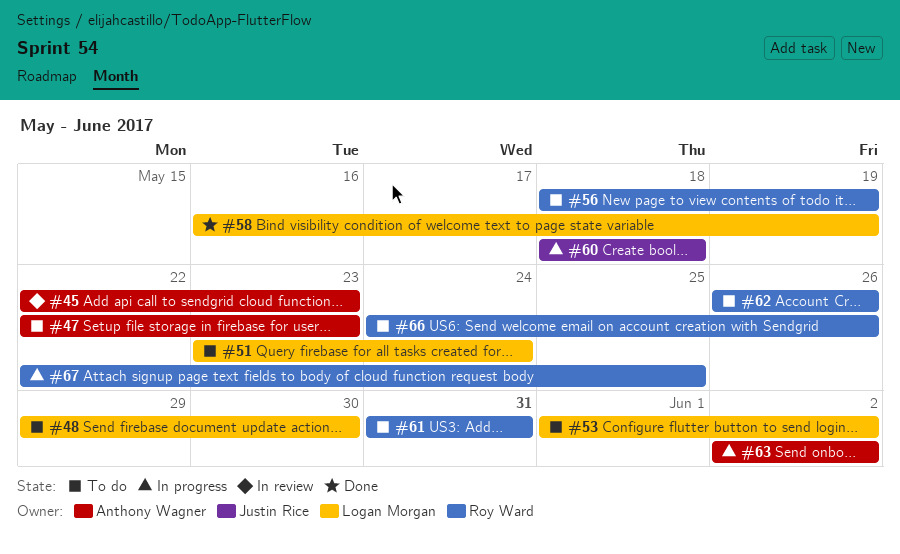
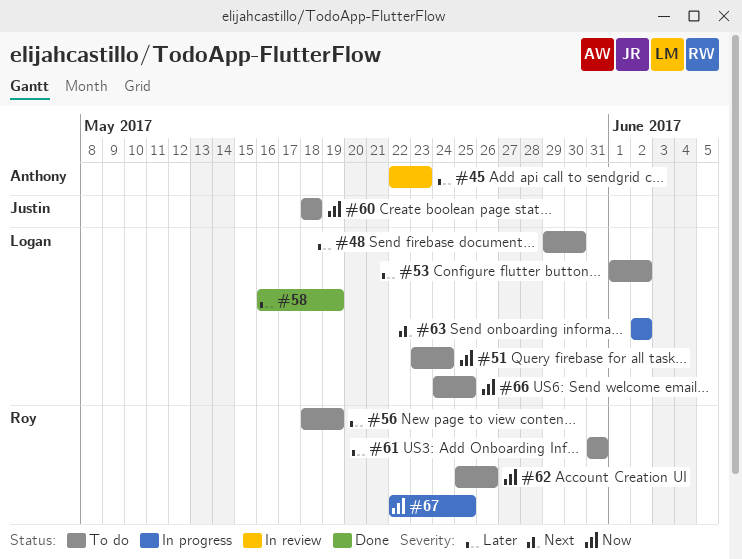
#47: present -> none
#60, status: In progress -> To do
#62, start: May 26 -> May 25
#63, owner: Anthony Wagner -> Logan Morgan
#66, owner: Roy Ward -> Logan Morgan
#66, due: May 26 -> May 25

